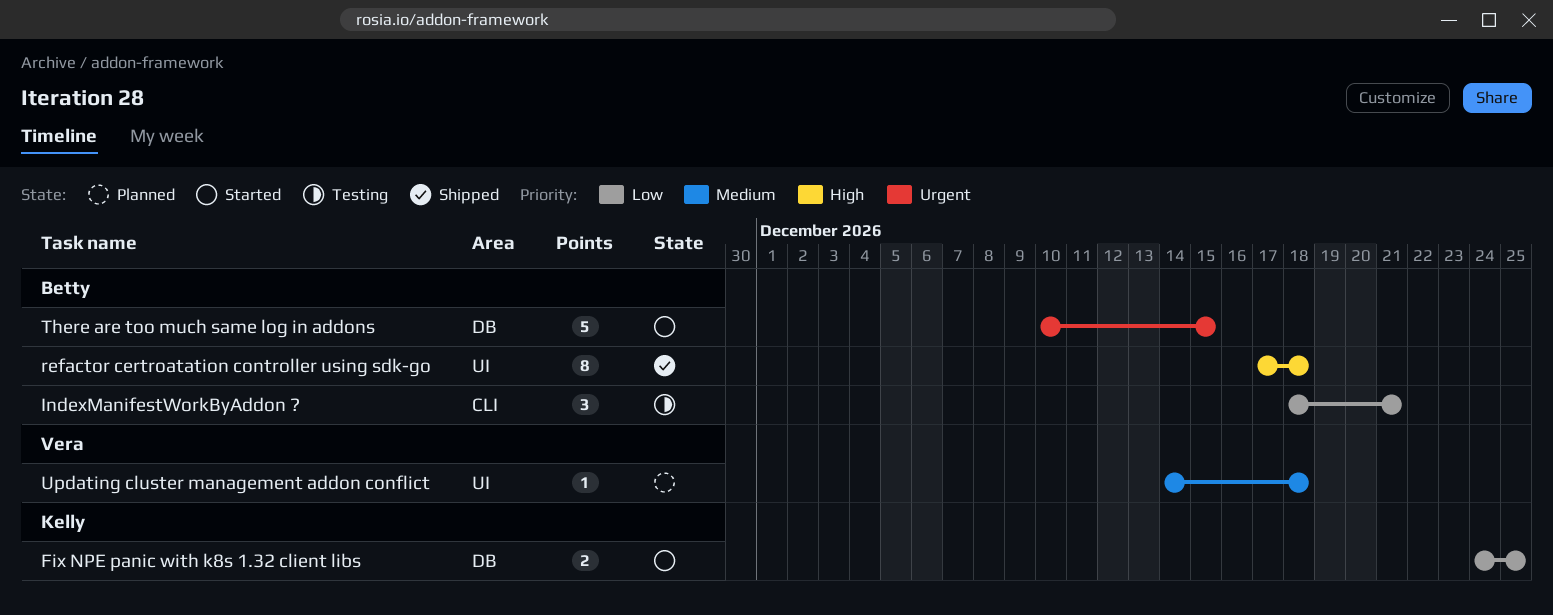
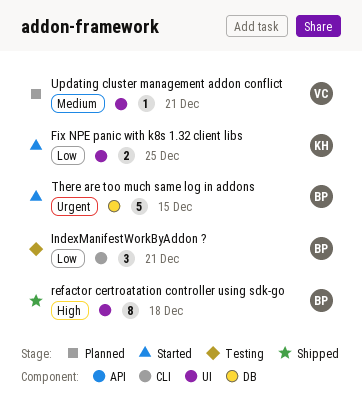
Fix NPE panic with k8s 1.32 client libs, label: DB -> UI
Updating cluster management addon conflict, due: Dec 18 -> Dec 21

